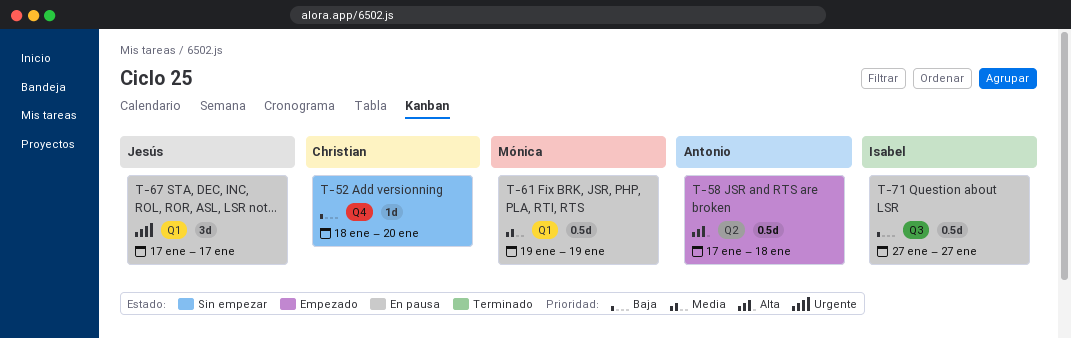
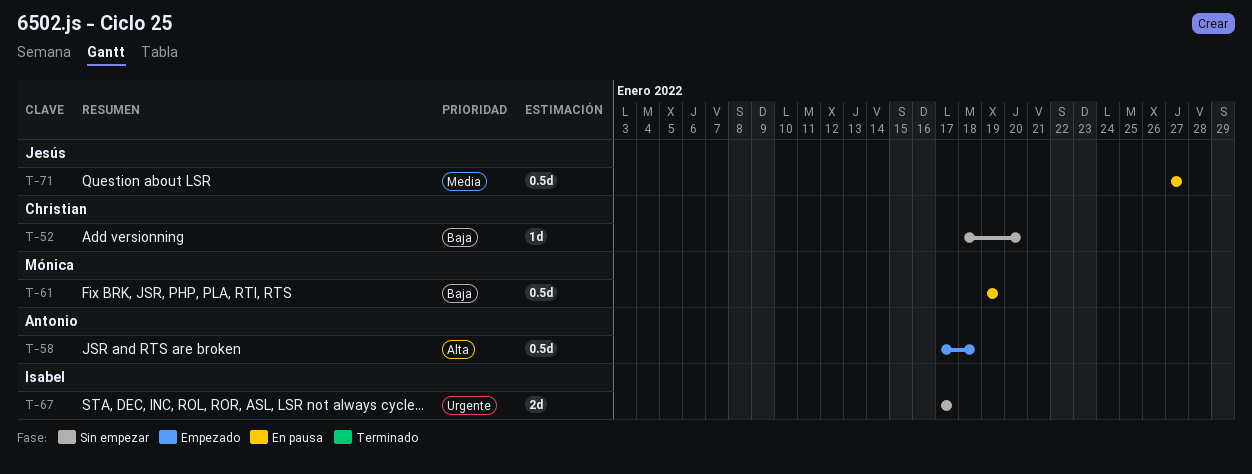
T-61, priority: Media -> Baja
T-67, status: En pausa -> Sin empezar
T-67, owner: Jesús -> Isabel
T-67, estimate: 3d -> 2d
T-71, owner: Isabel -> Jesús
T-71, priority: Baja -> Media

